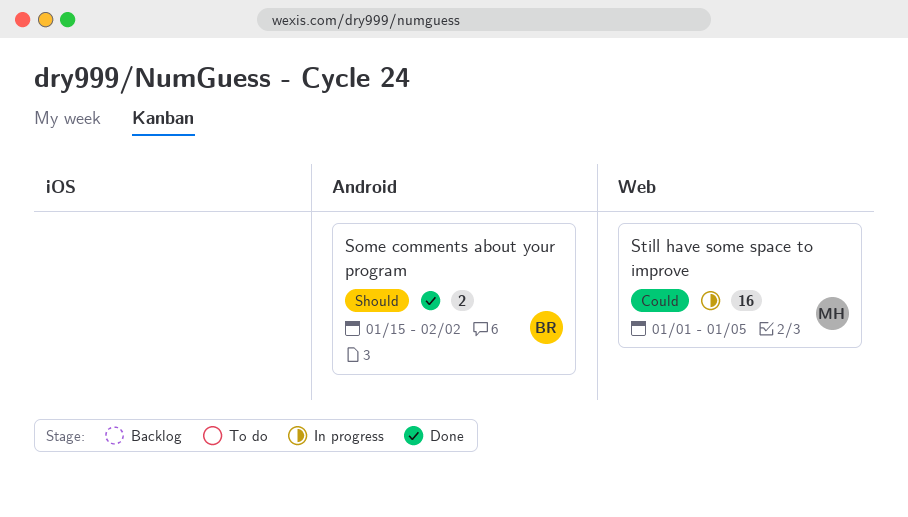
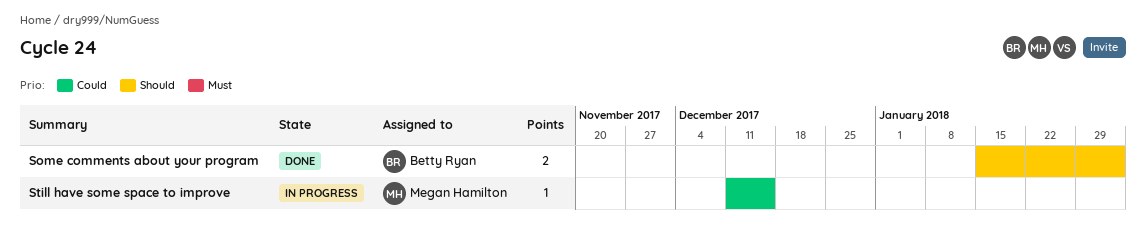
Still have some space to improve, estimate: 16 -> 1
Still have some space to improve, start: Jan 1 -> Dec 11
Still have some space to improve, due: Jan 5 -> Dec 15

